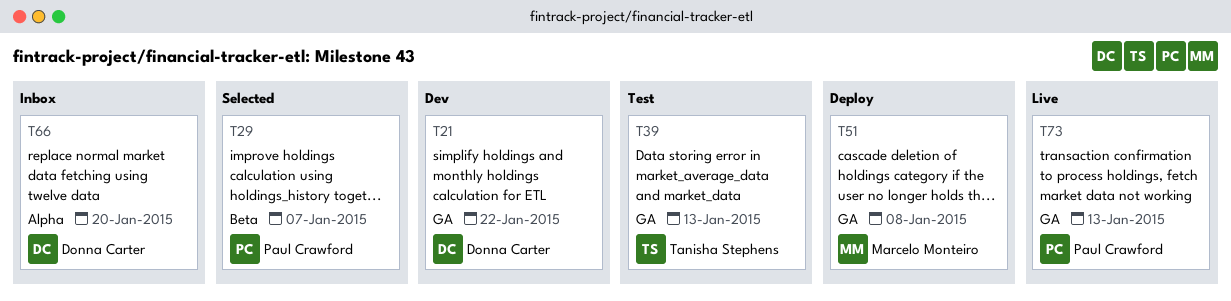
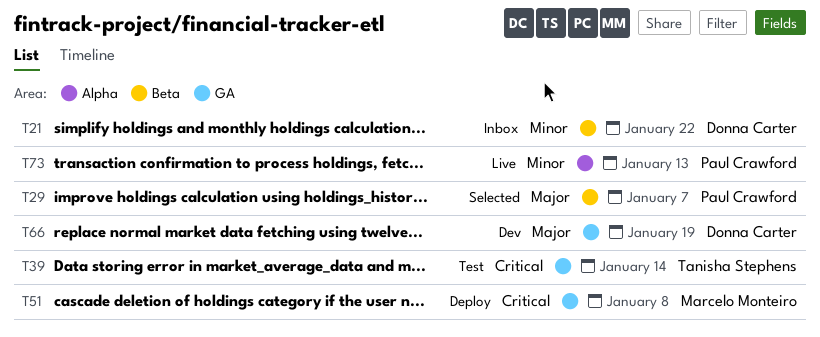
T21, status: Dev -> Inbox
T21, label: GA -> Beta
T39, due: Jan 13 -> Jan 14
T66, status: Inbox -> Dev
T66, label: Alpha -> GA
T66, due: Jan 20 -> Jan 19
T73, label: GA -> Alpha

